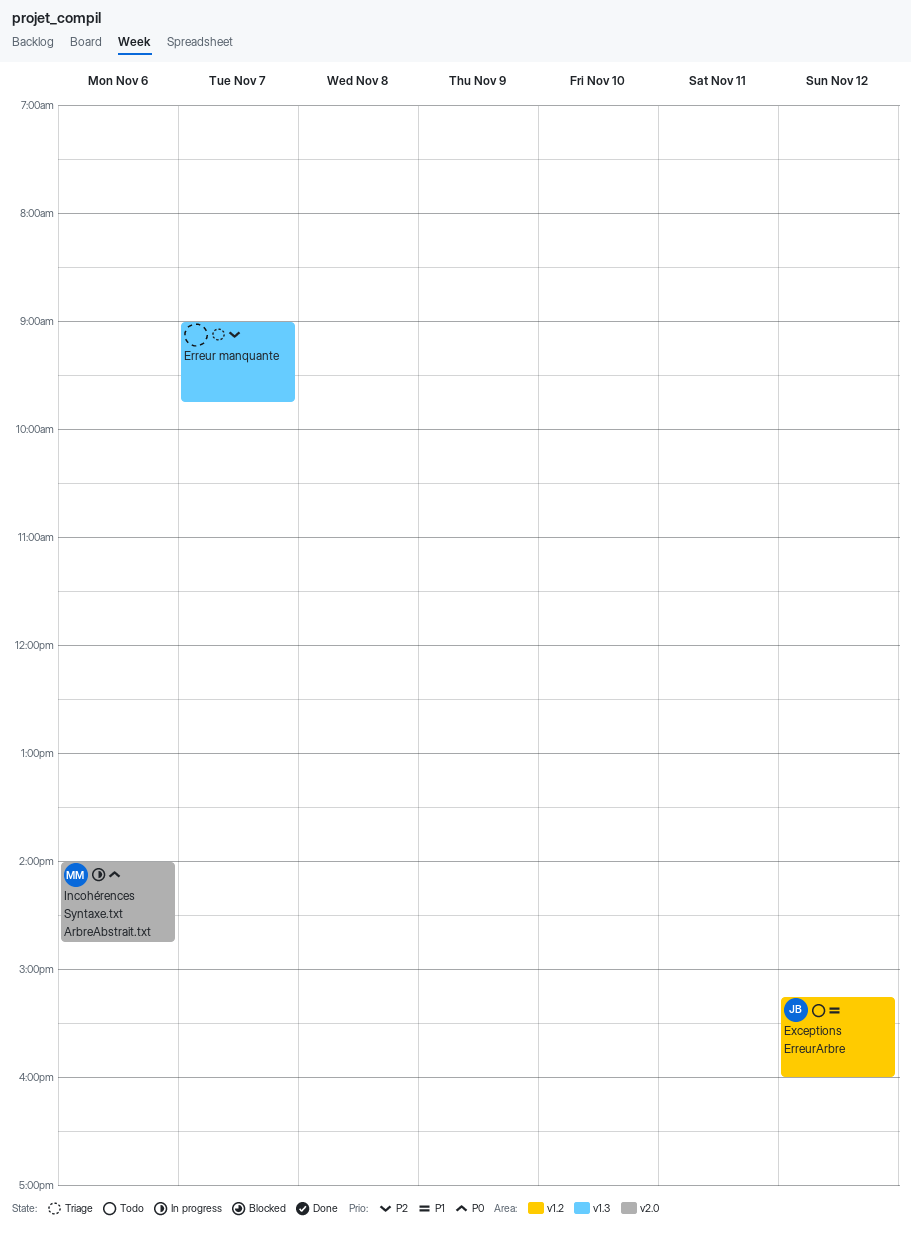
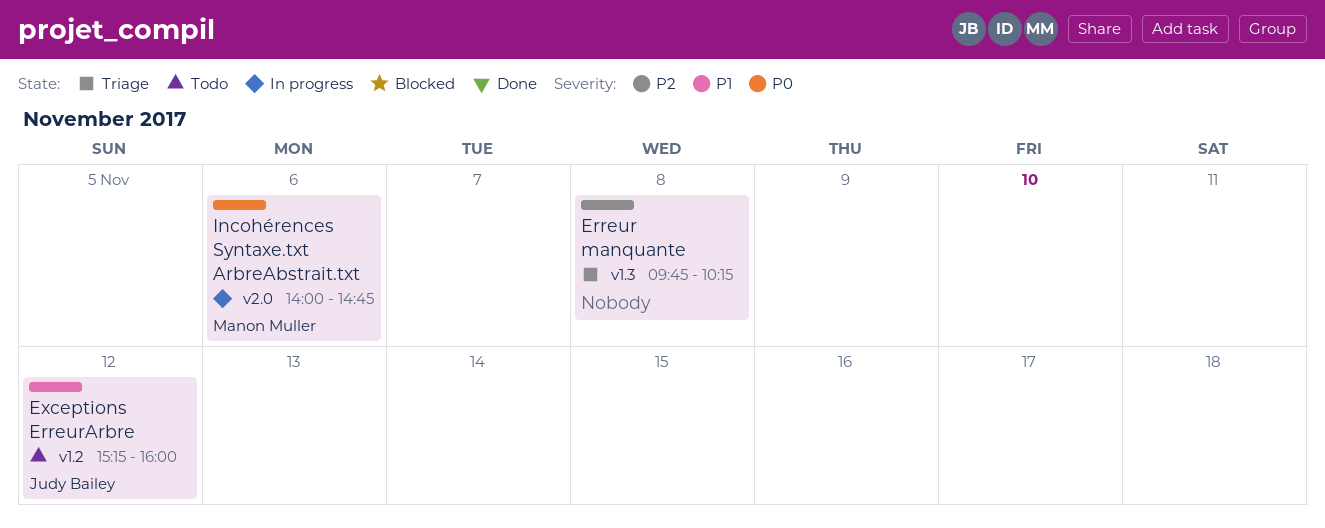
Erreur manquante, day: Nov 7 -> Nov 8
Erreur manquante, begins: 09:00 -> 09:45
Erreur manquante, ends: 09:45 -> 10:15

